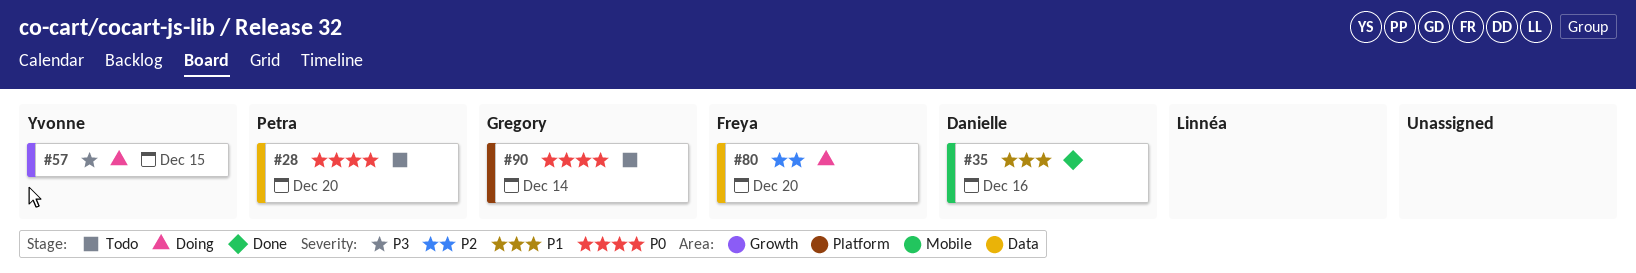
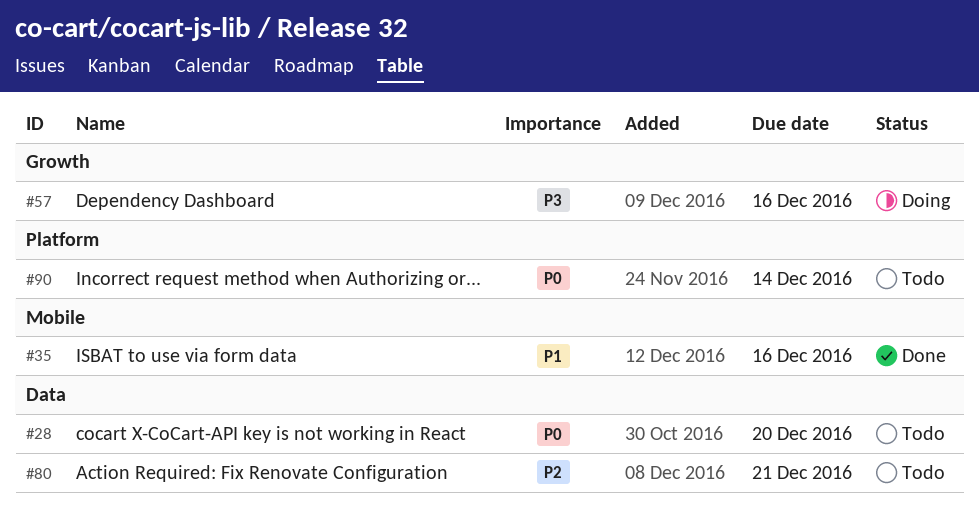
#57, due: Dec 15 -> Dec 16
#80, status: Doing -> Todo
#80, due: Dec 20 -> Dec 21

